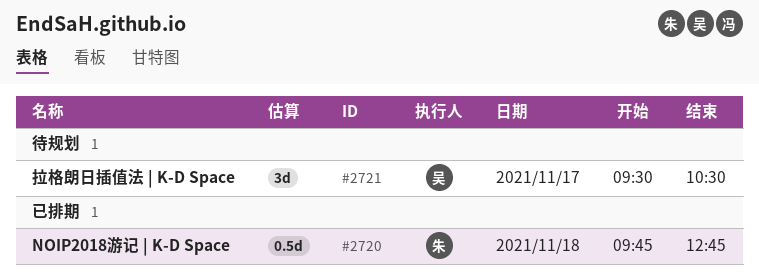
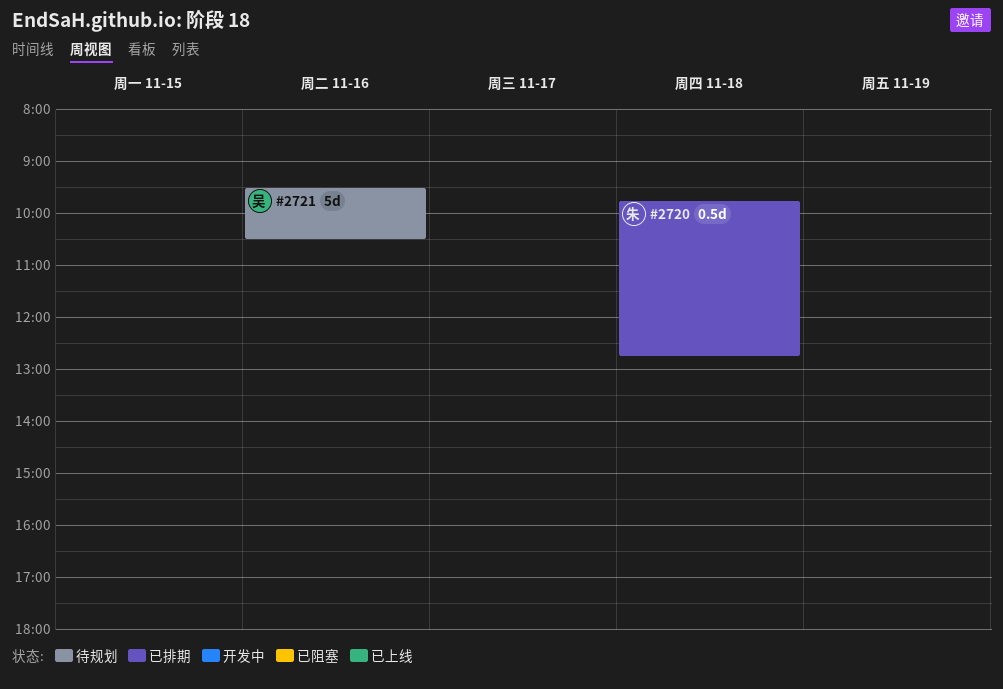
#2721, estimate: 3d -> 5d
#2721, day: Nov 17 -> Nov 16

